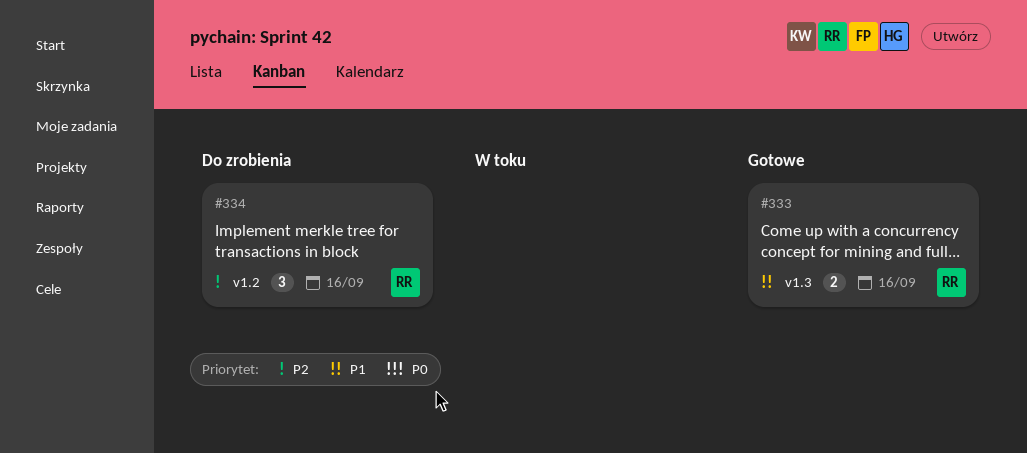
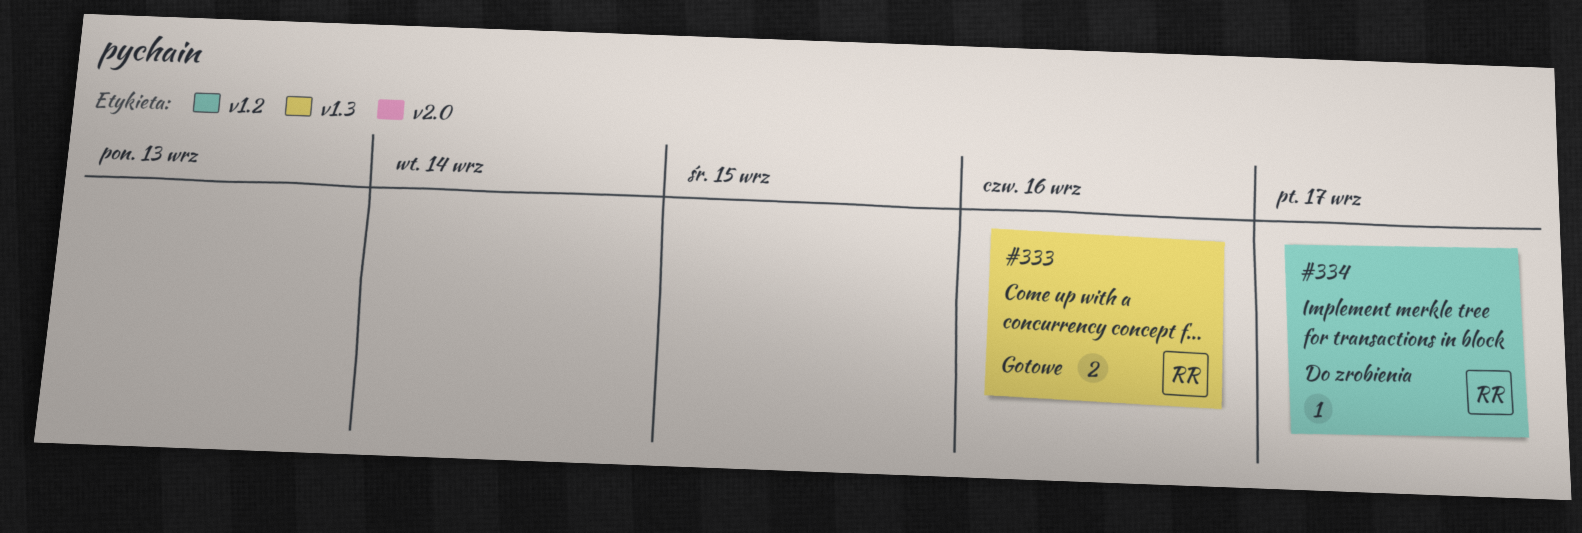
#334, estimate: 3 -> 1
#334, due: Sep 16 -> Sep 17

